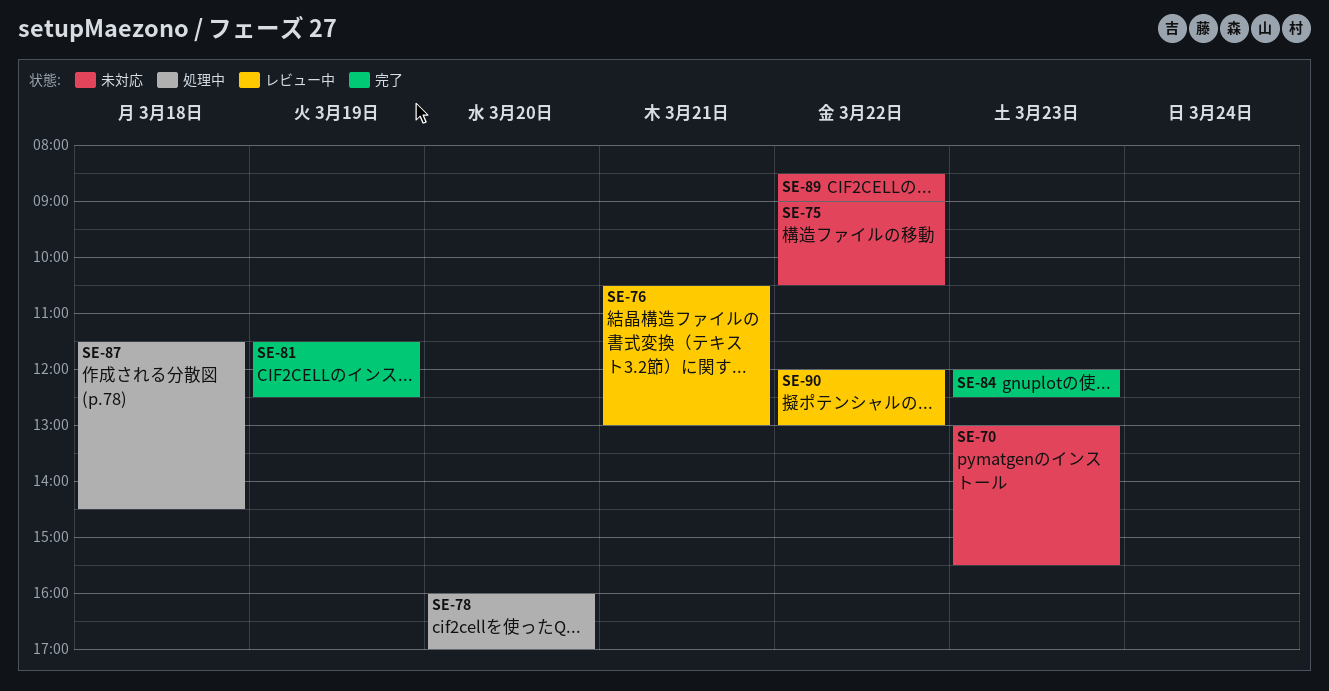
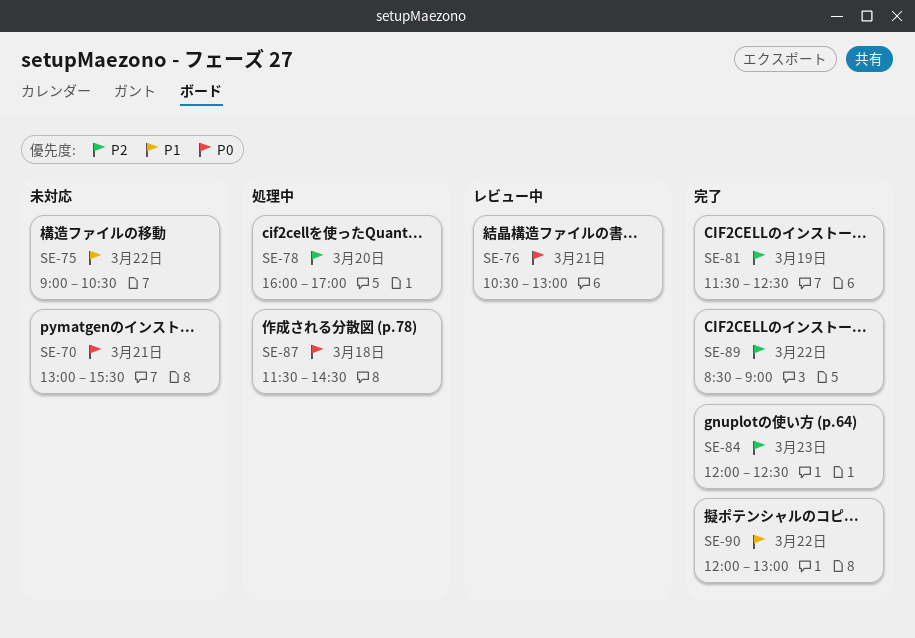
SE-70, day: Mar 23 -> Mar 21
SE-89, status: 未対応 -> 完了
SE-90, status: レビュー中 -> 完了

